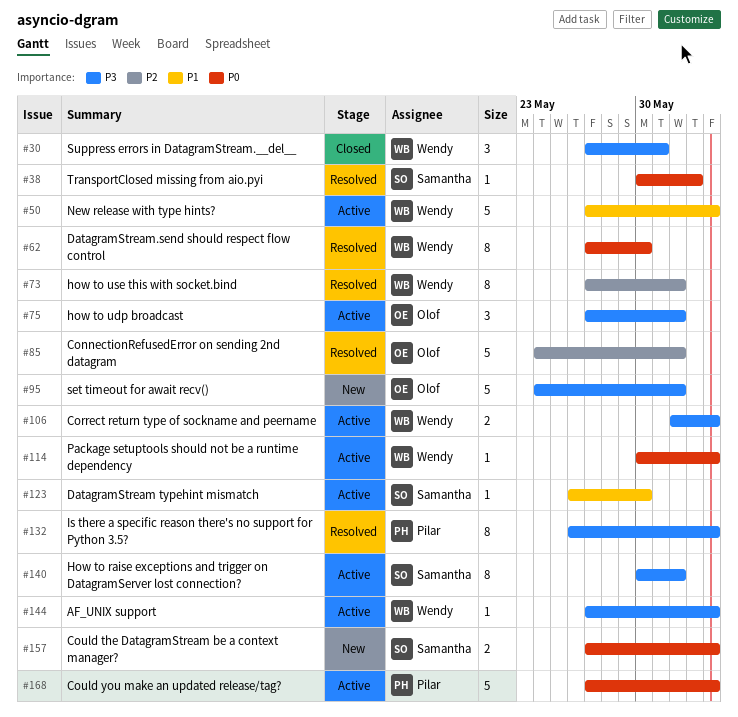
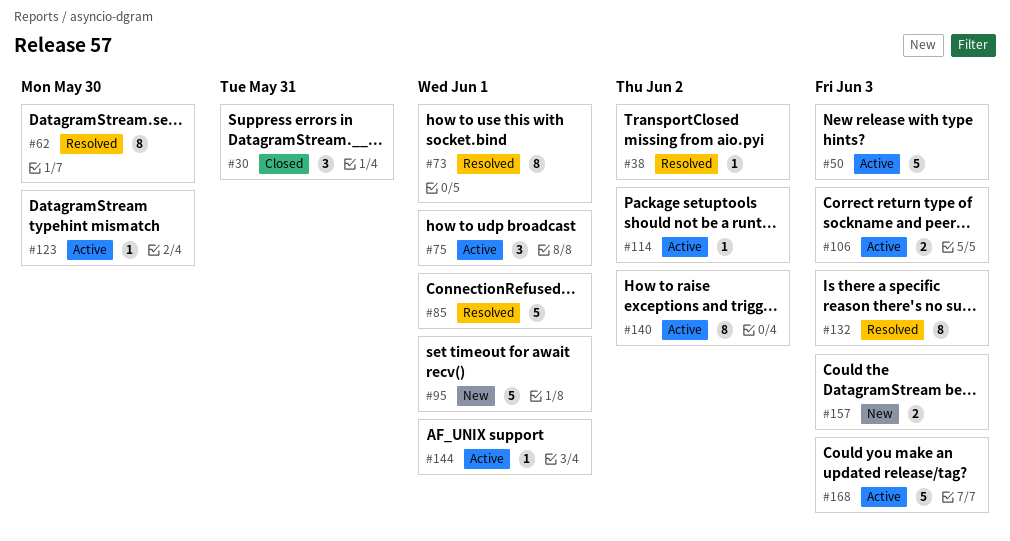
#114, due: Jun 3 -> Jun 2
#140, due: Jun 1 -> Jun 2
#144, due: Jun 3 -> Jun 1

